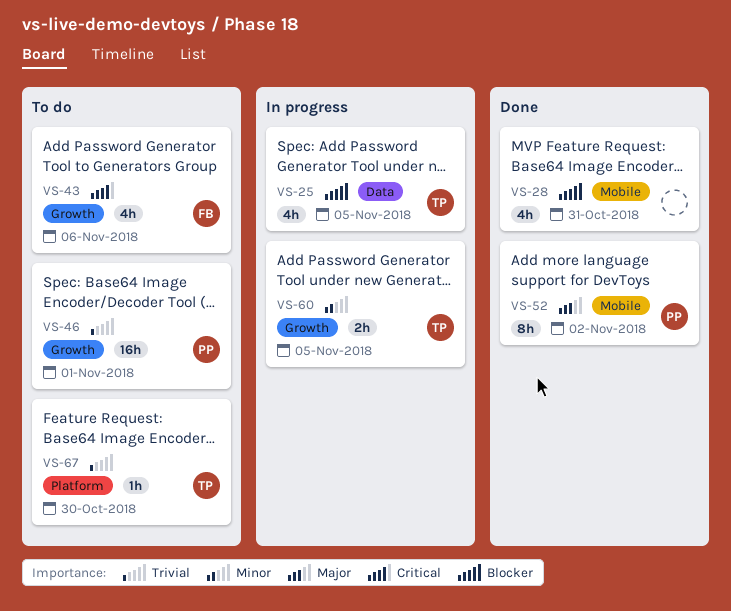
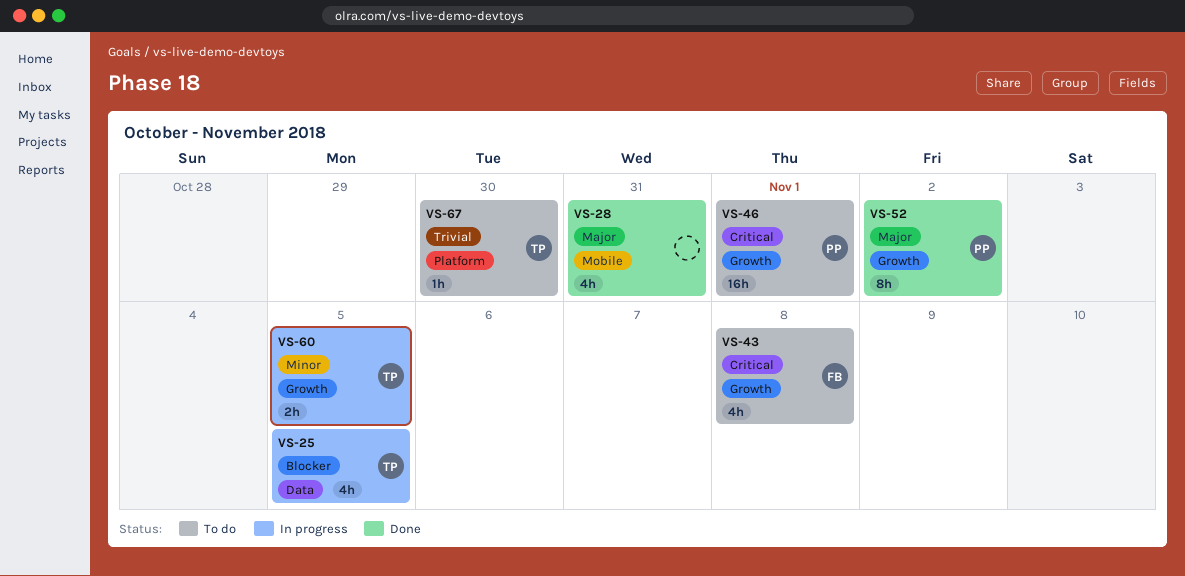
VS-28, priority: Blocker -> Major
VS-43, due: Nov 6 -> Nov 8
VS-46, priority: Trivial -> Critical
VS-52, label: Mobile -> Growth

